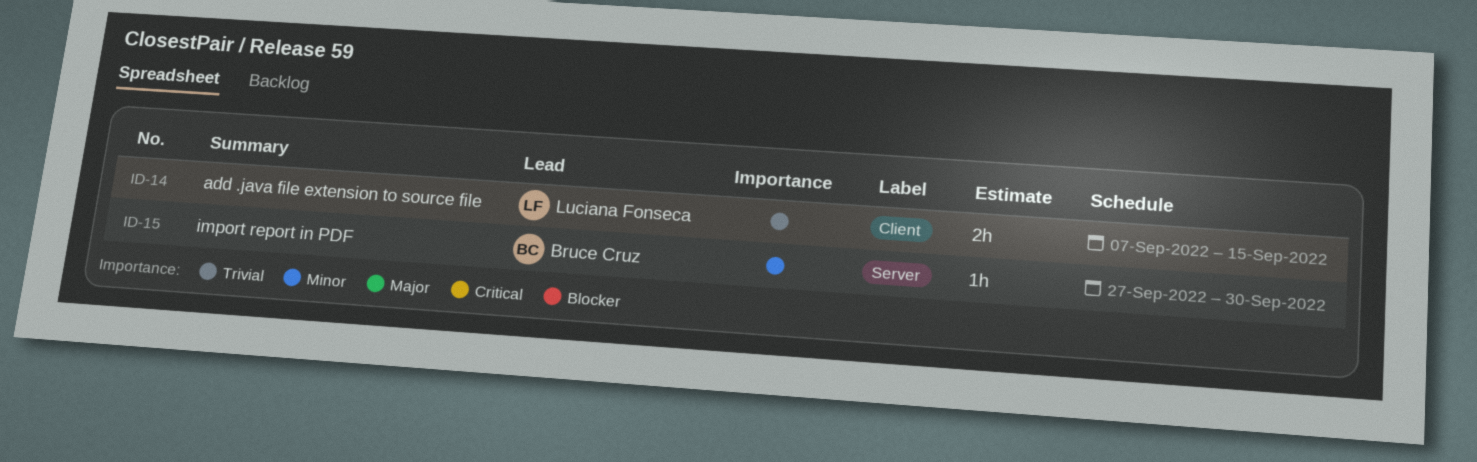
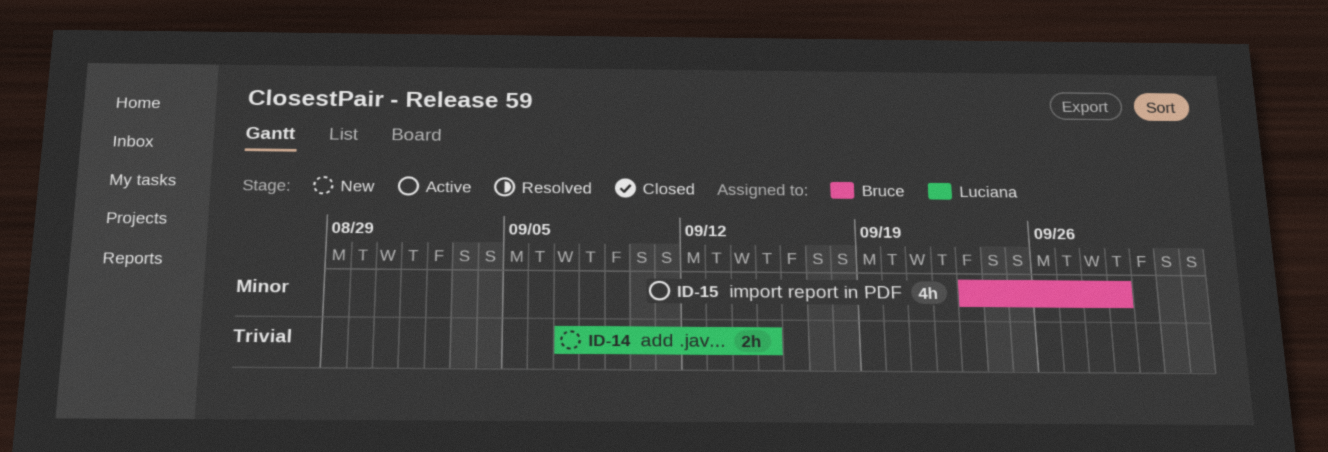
ID-15, estimate: 1h -> 4h
ID-15, start: Sep 27 -> Sep 23
ID-15, due: Sep 30 -> Sep 29

